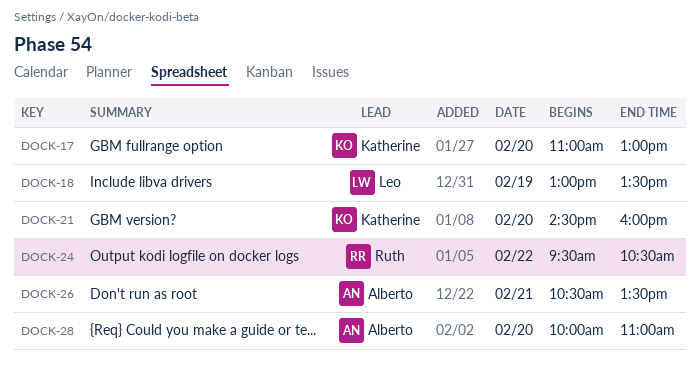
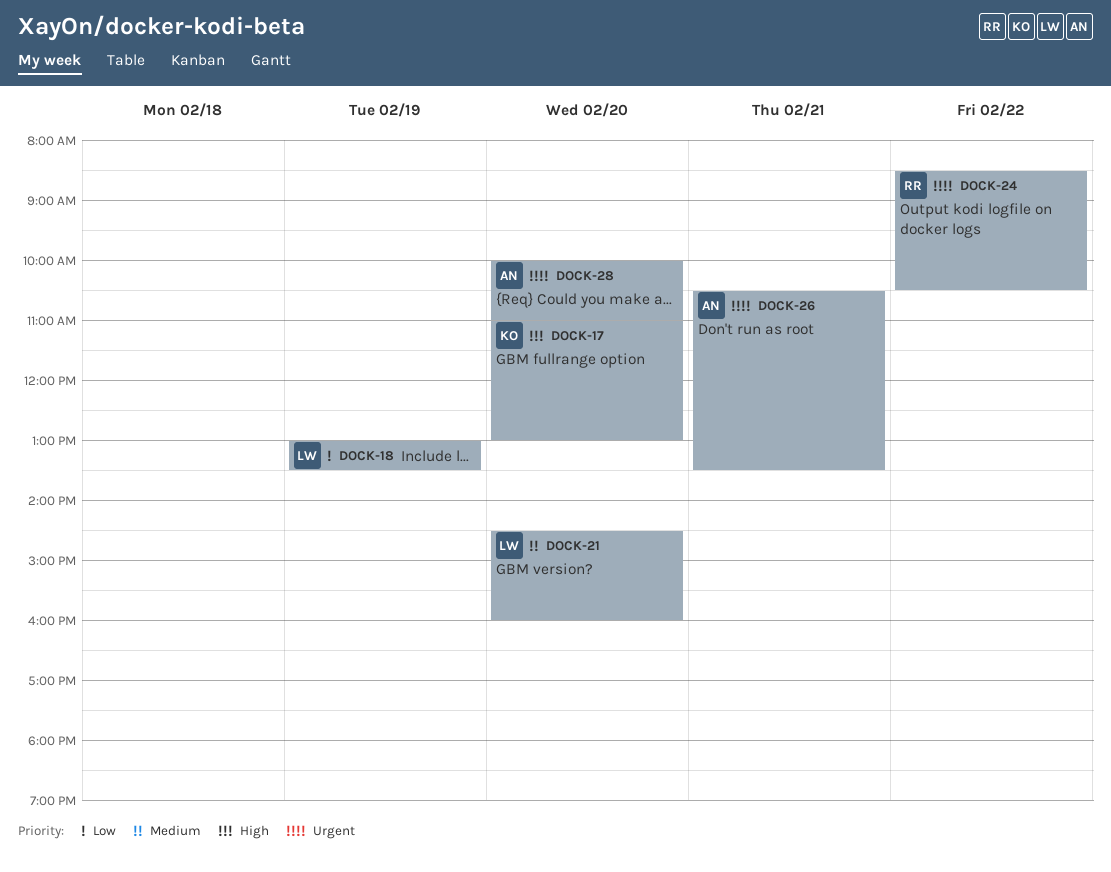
DOCK-21, owner: Katherine -> Leo
DOCK-24, begins: 09:30 -> 08:30

